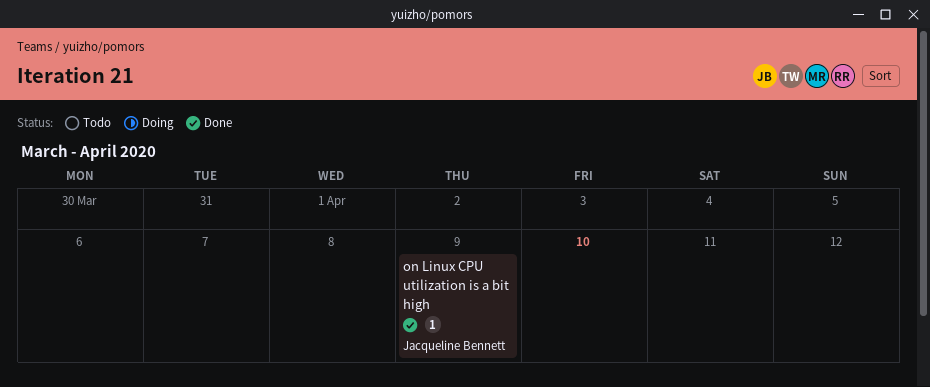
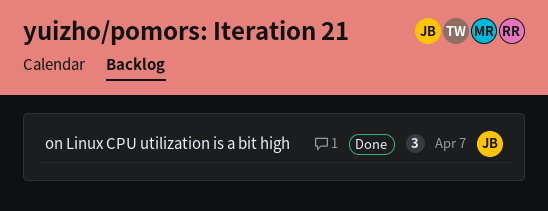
on Linux CPU utilization is a bit high, estimate: 1 -> 3
on Linux CPU utilization is a bit high, due: Apr 9 -> Apr 7

